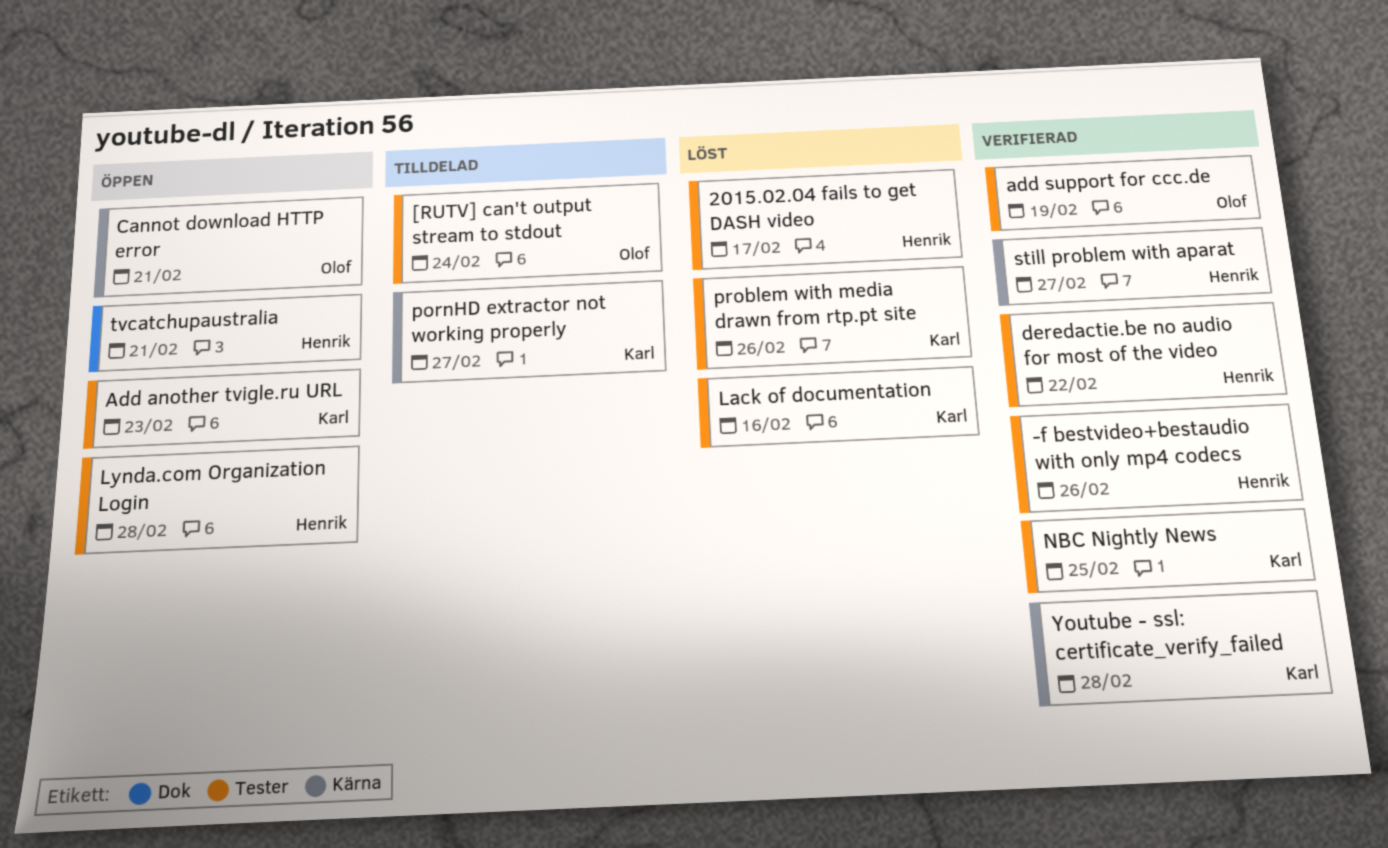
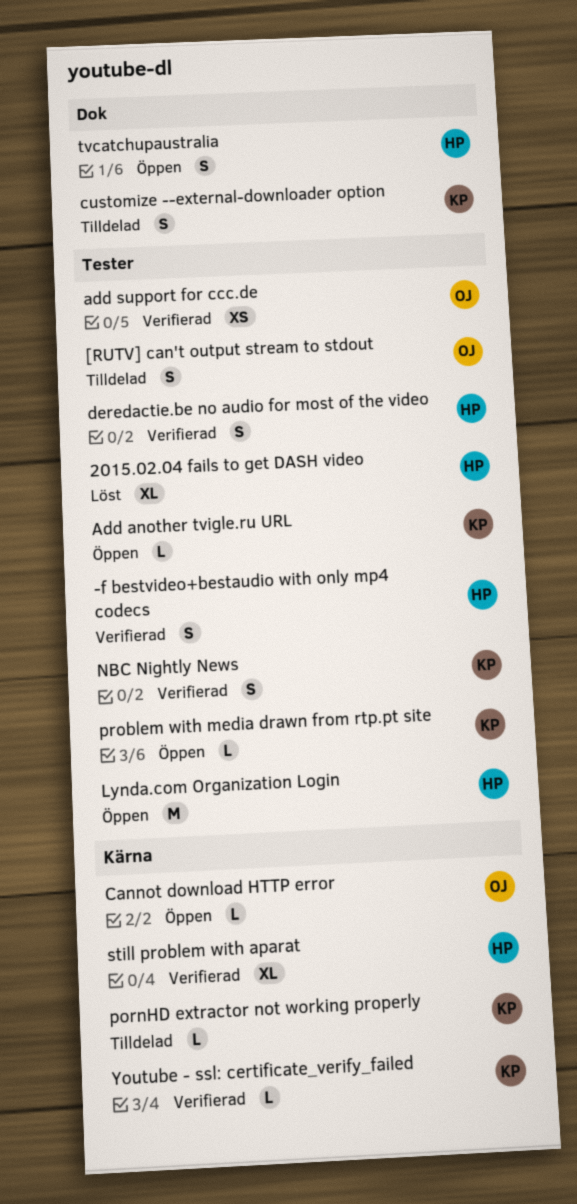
customize --external-downloader option: none -> present
Lack of documentation: present -> none
problem with media drawn from rtp.pt site, status: Löst -> Öppen

